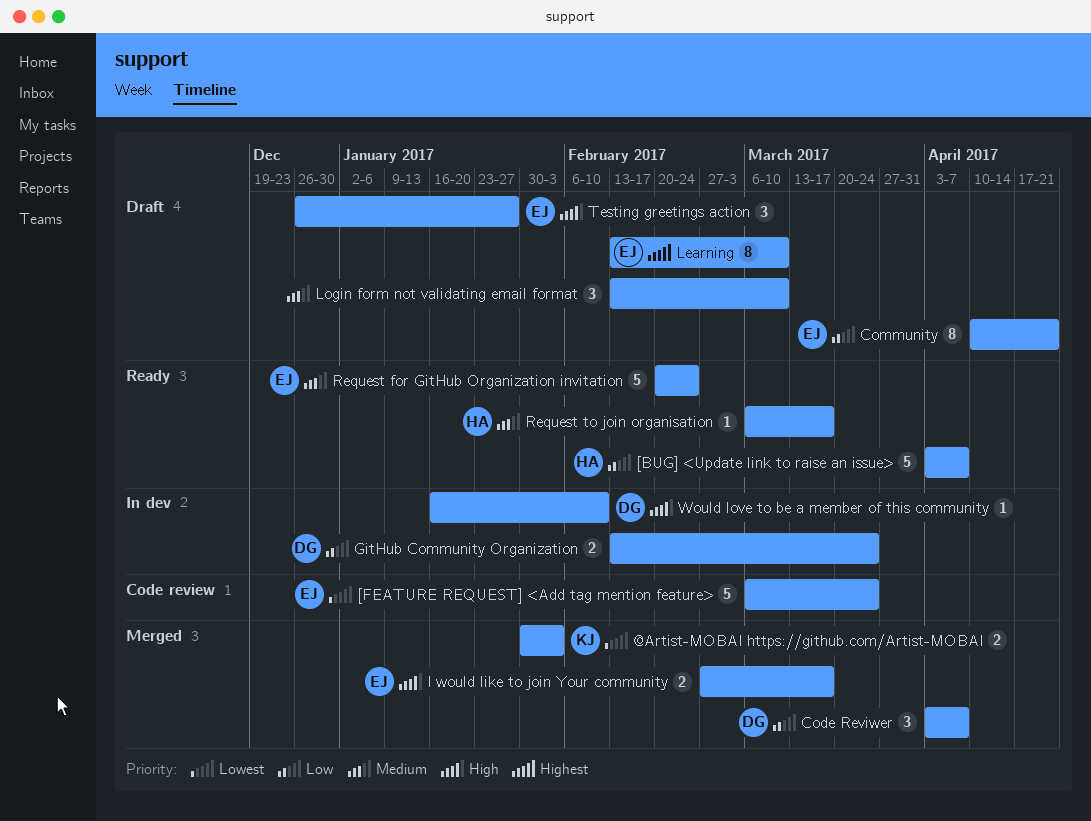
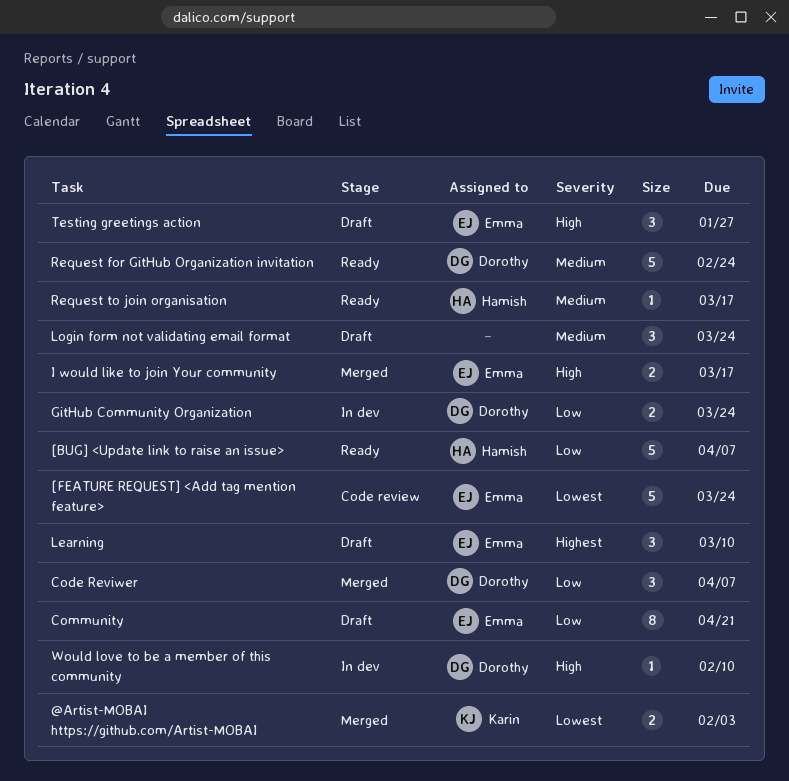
Learning, estimate: 8 -> 3
Login form not validating email format, due: Mar 10 -> Mar 24
Request for GitHub Organization invitation, owner: Emma -> Dorothy

